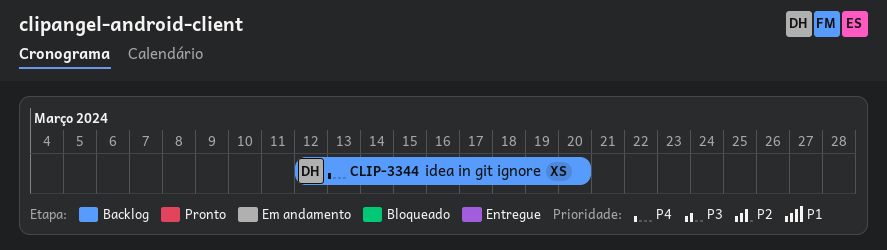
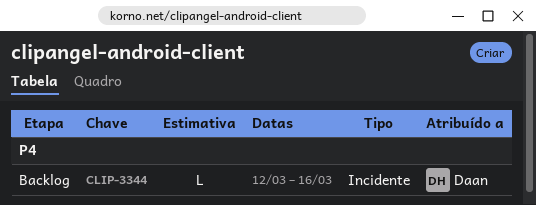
CLIP-3344, estimate: XS -> L
CLIP-3344, due: Mar 20 -> Mar 16

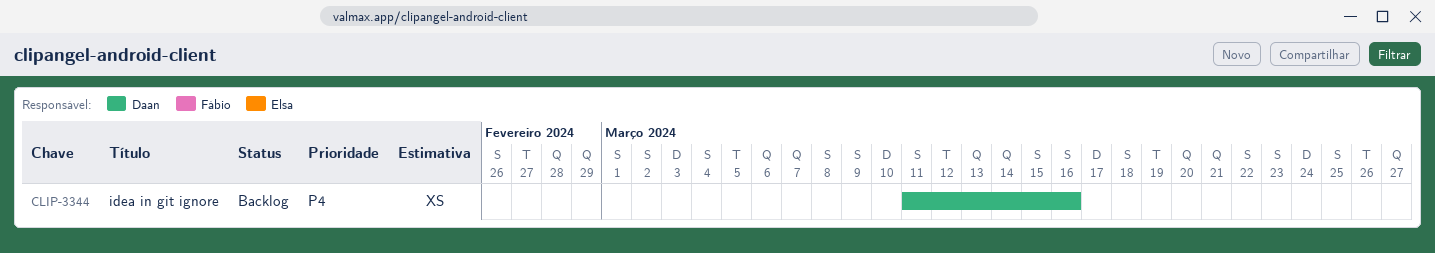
CLIP-3344, estimate: L -> XS
CLIP-3344, start: Mar 12 -> Mar 11

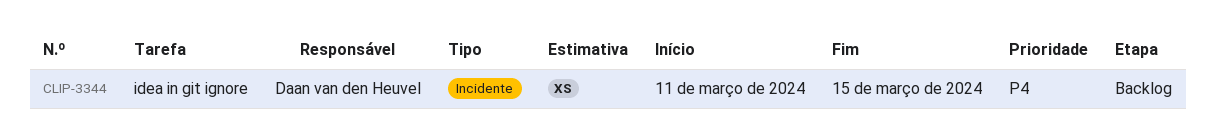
CLIP-3344, due: Mar 16 -> Mar 15

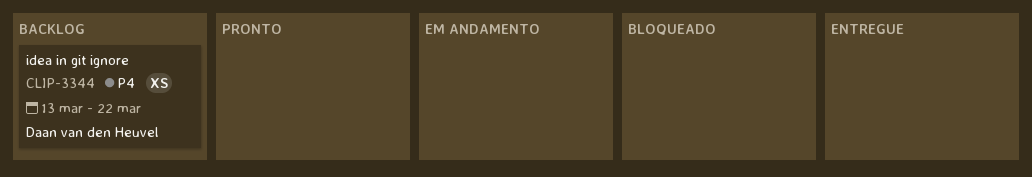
CLIP-3344, start: Mar 11 -> Mar 13
CLIP-3344, due: Mar 15 -> Mar 22

